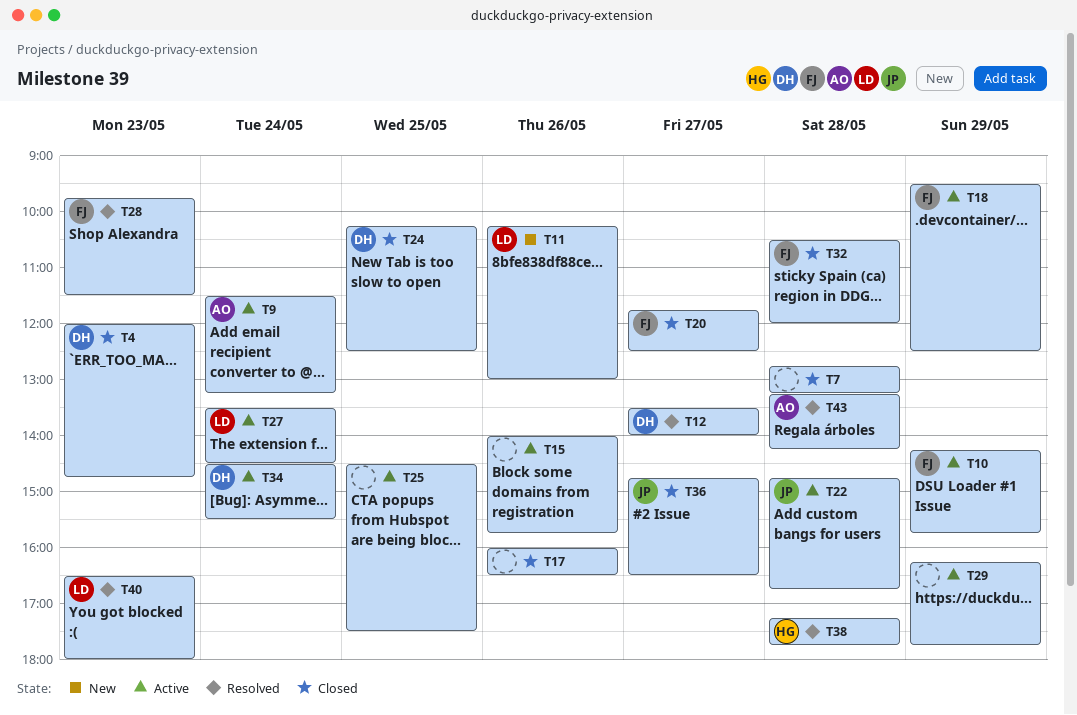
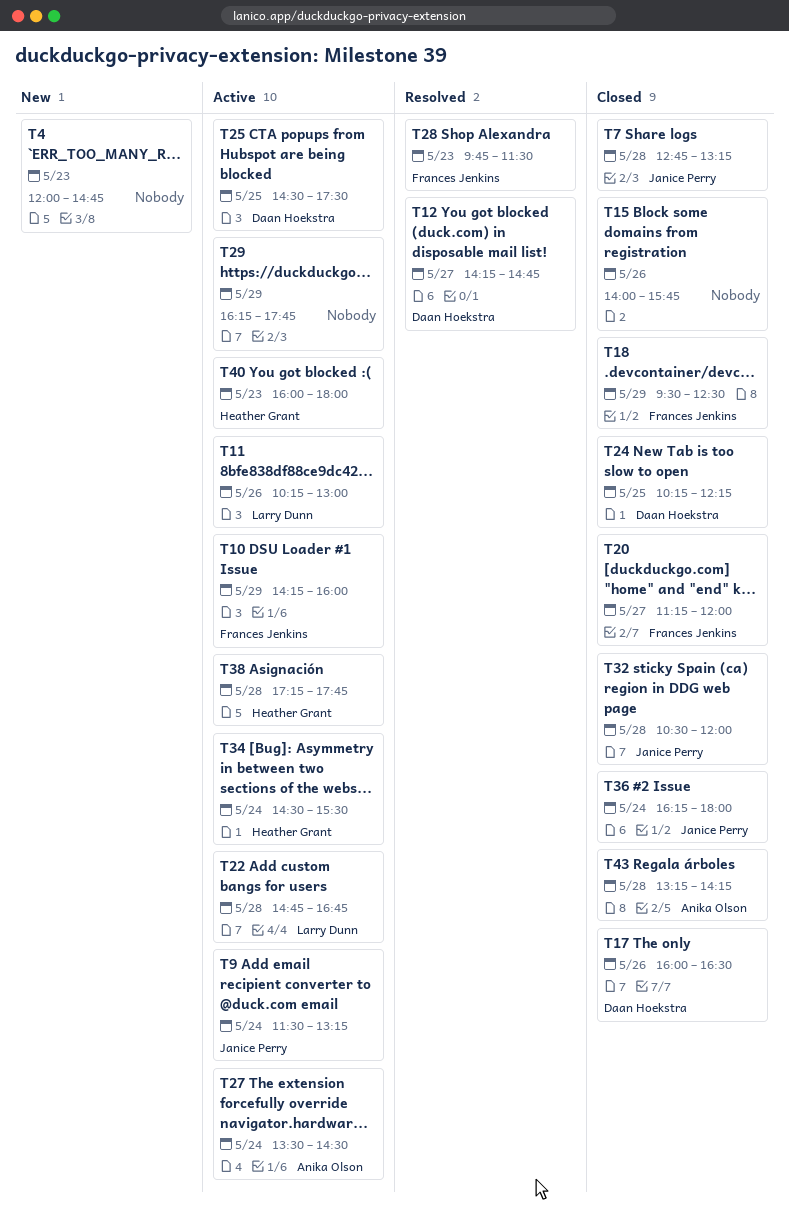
T4, status: Closed -> New
T4, owner: Daan Hoekstra -> none
T7, owner: none -> Janice Perry
T9, owner: Anika Olson -> Janice Perry
T10, ends: 15:45 -> 16:00
T11, status: New -> Active
T12, begins: 13:30 -> 14:15
T12, ends: 14:00 -> 14:45
T15, status: Active -> Closed
T17, owner: none -> Daan Hoekstra
T18, status: Active -> Closed
T20, begins: 11:45 -> 11:15
T20, ends: 12:30 -> 12:00
T22, owner: Janice Perry -> Larry Dunn
T24, ends: 12:30 -> 12:15
T25, owner: none -> Daan Hoekstra
T27, owner: Larry Dunn -> Anika Olson
T32, owner: Frances Jenkins -> Janice Perry
T34, owner: Daan Hoekstra -> Heather Grant
T36, day: May 27 -> May 24
T36, begins: 14:45 -> 16:15
T36, ends: 16:30 -> 18:00
T38, status: Resolved -> Active
T40, status: Resolved -> Active
T40, owner: Larry Dunn -> Heather Grant
T40, begins: 16:30 -> 16:00
T43, status: Resolved -> Closed

